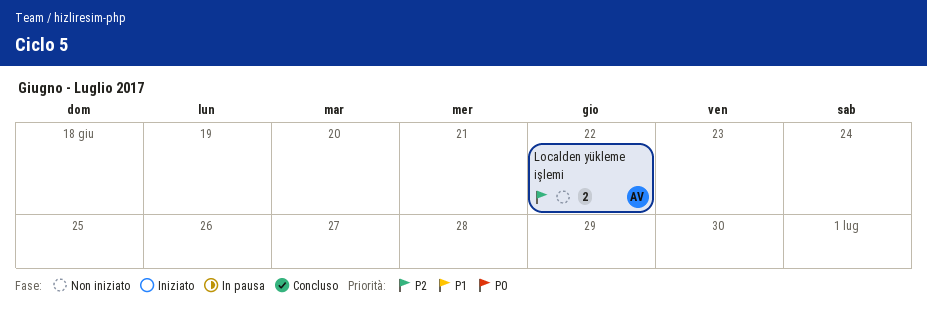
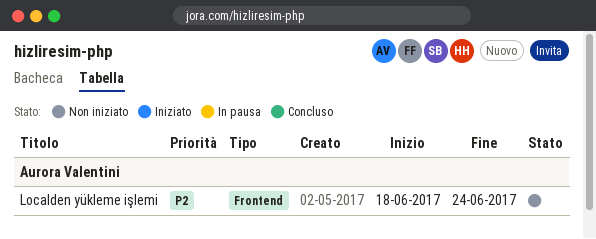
Localden yükleme işlemi, due: Jun 22 -> Jun 24

